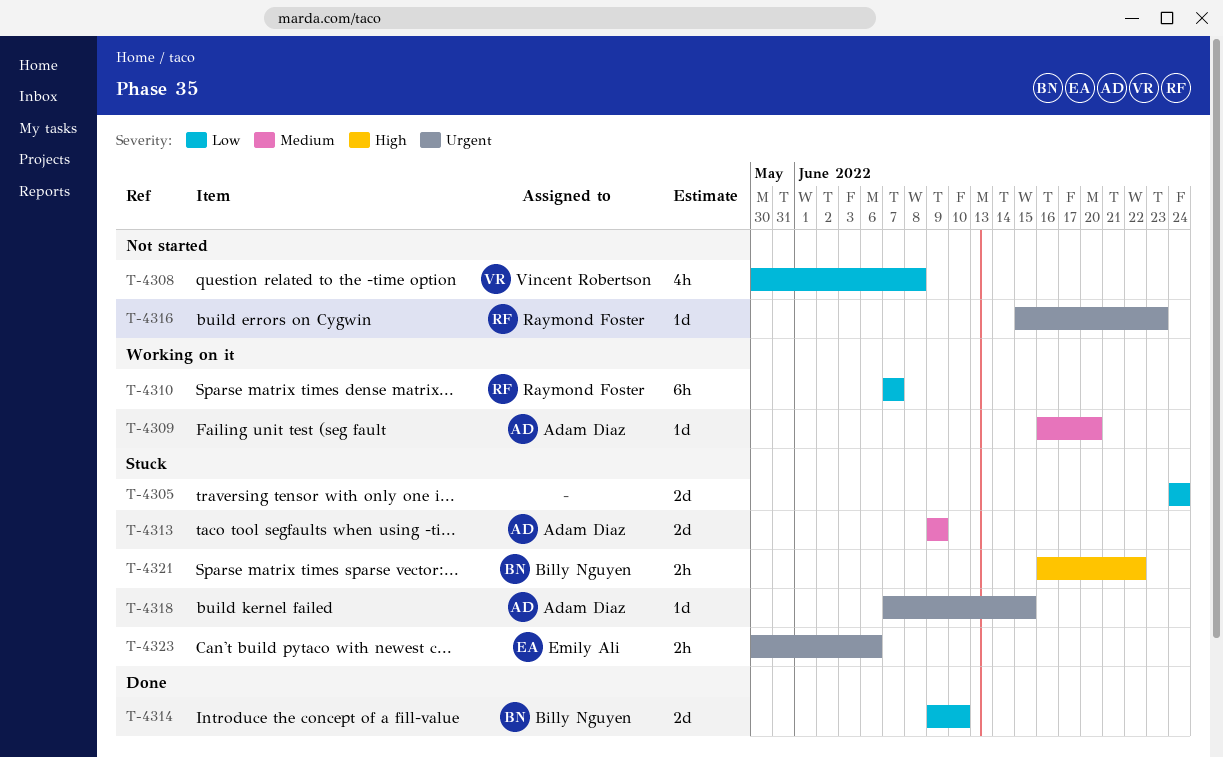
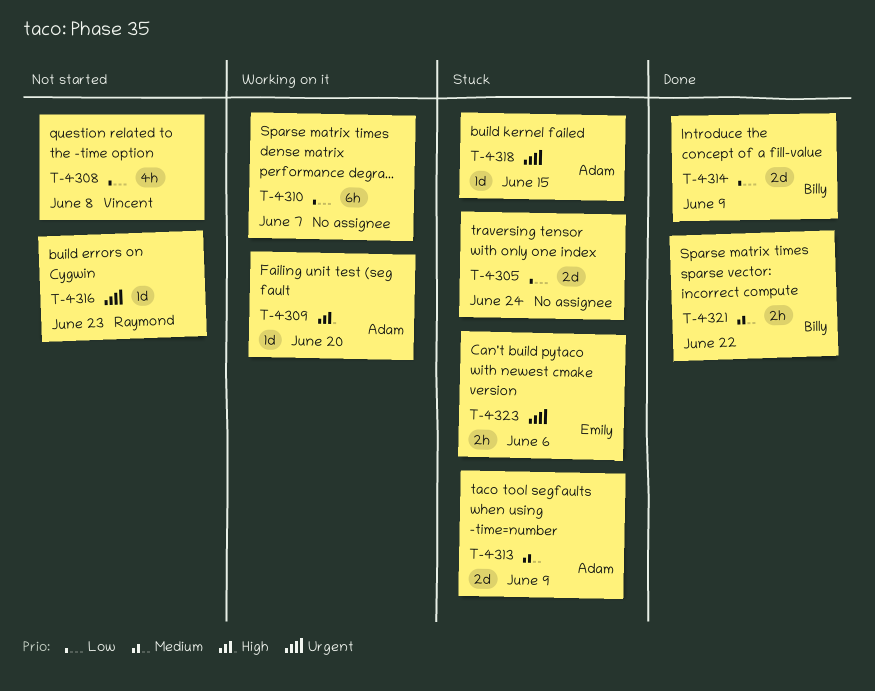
T-4309, priority: Medium -> High
T-4310, owner: Raymond Foster -> none
T-4314, due: Jun 10 -> Jun 9
T-4321, status: Stuck -> Done
T-4321, priority: High -> Medium

